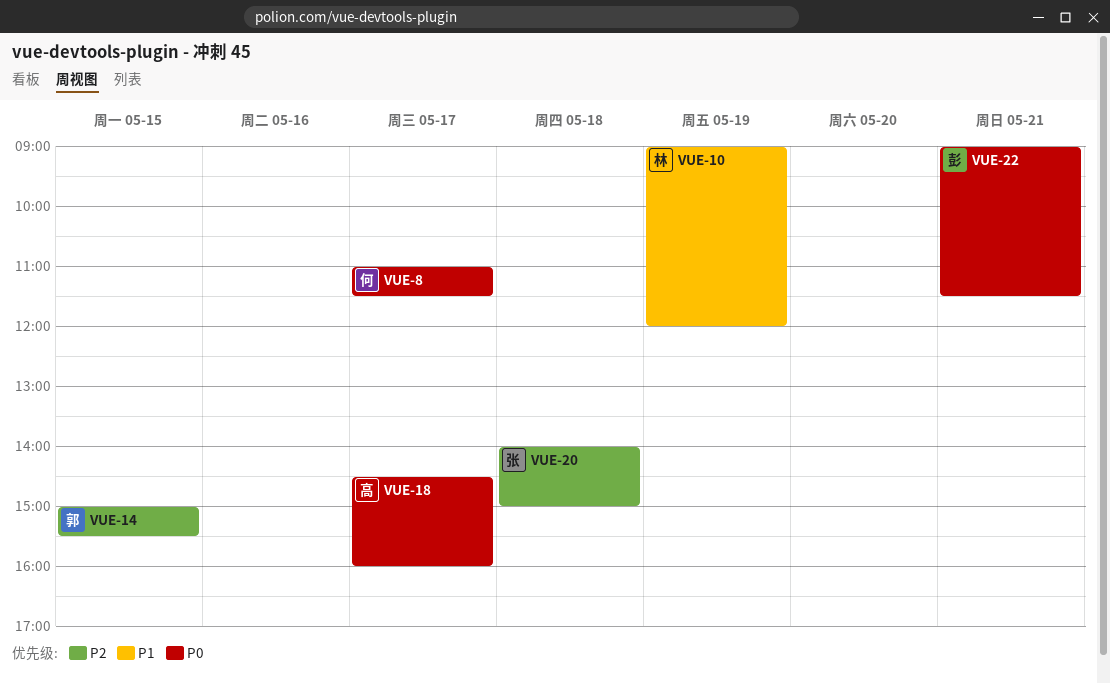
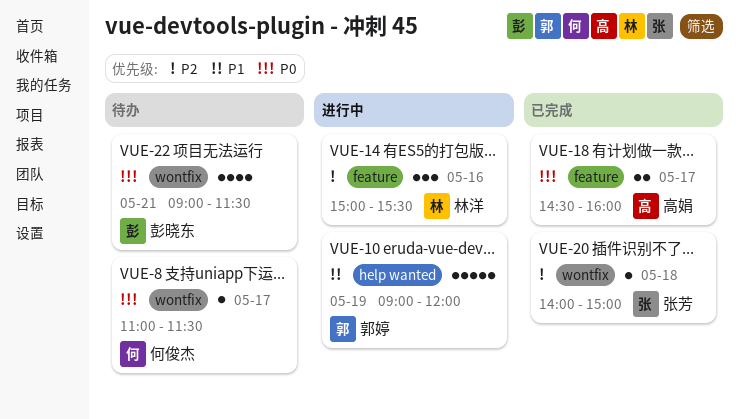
VUE-10, owner: 林洋 -> 郭婷
VUE-14, owner: 郭婷 -> 林洋
VUE-14, day: May 15 -> May 16

